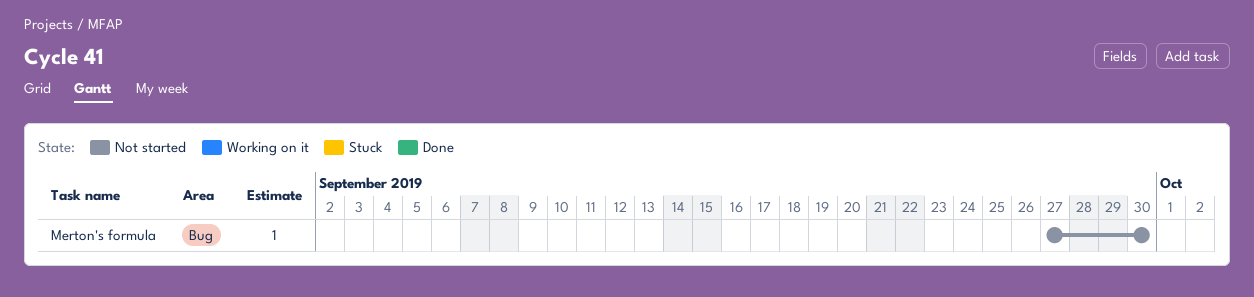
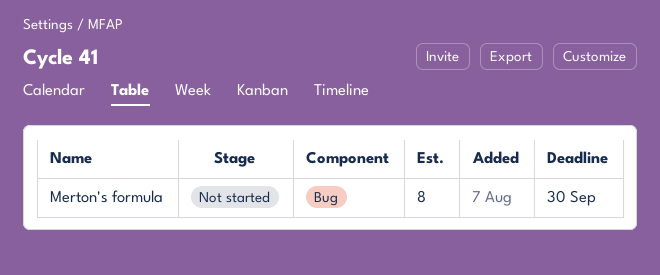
Merton's formula, estimate: 1 -> 8

